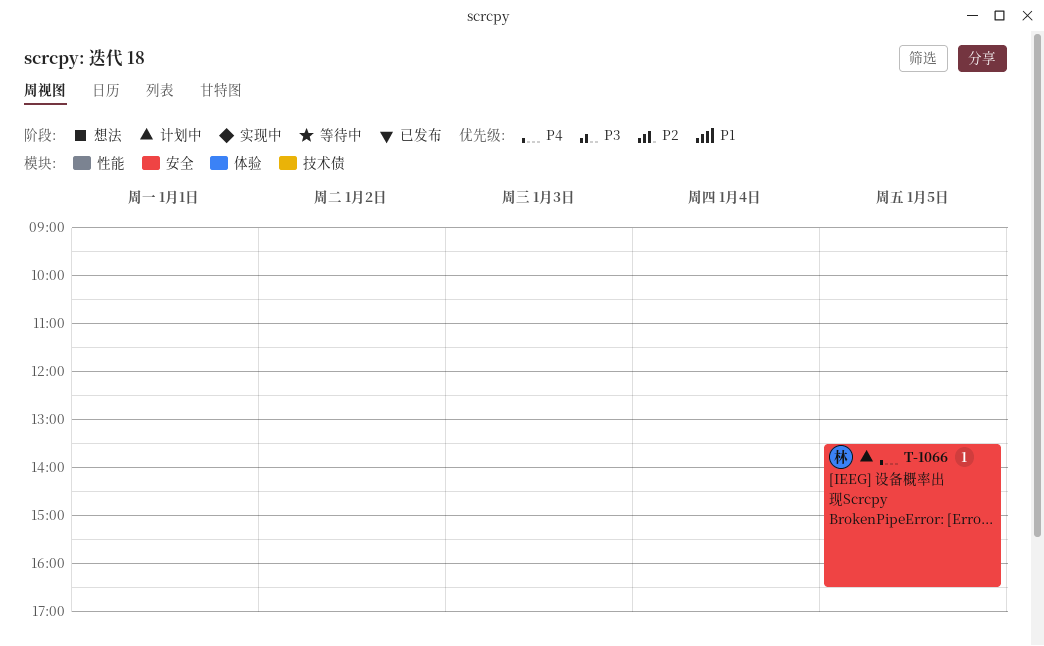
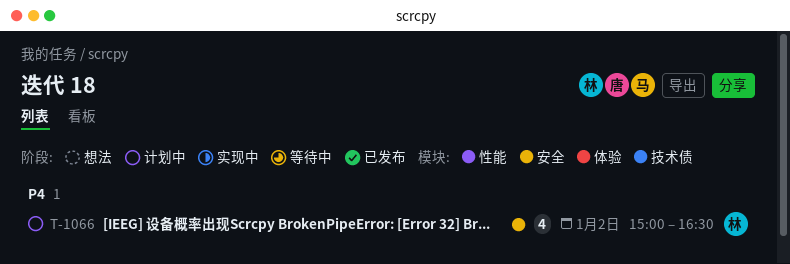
T-1066, estimate: 1 -> 4
T-1066, day: Jan 5 -> Jan 2
T-1066, begins: 13:30 -> 15:00

